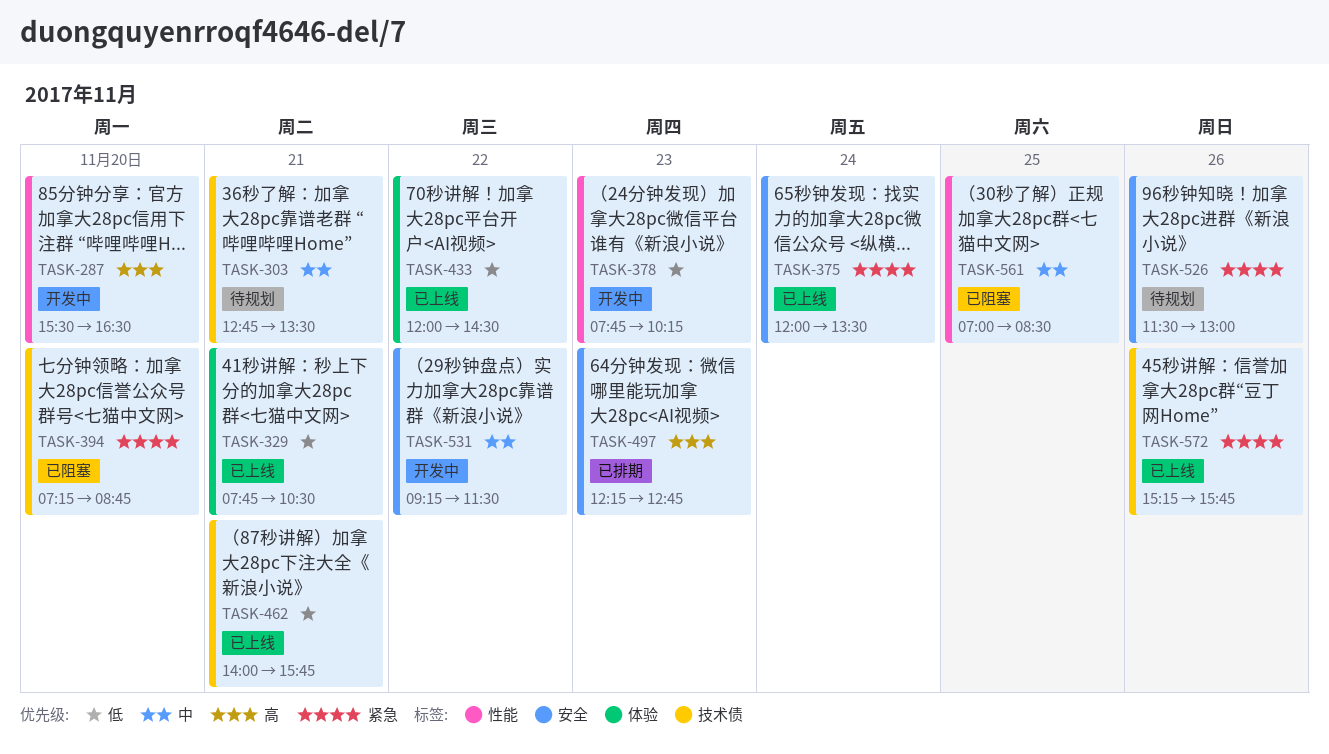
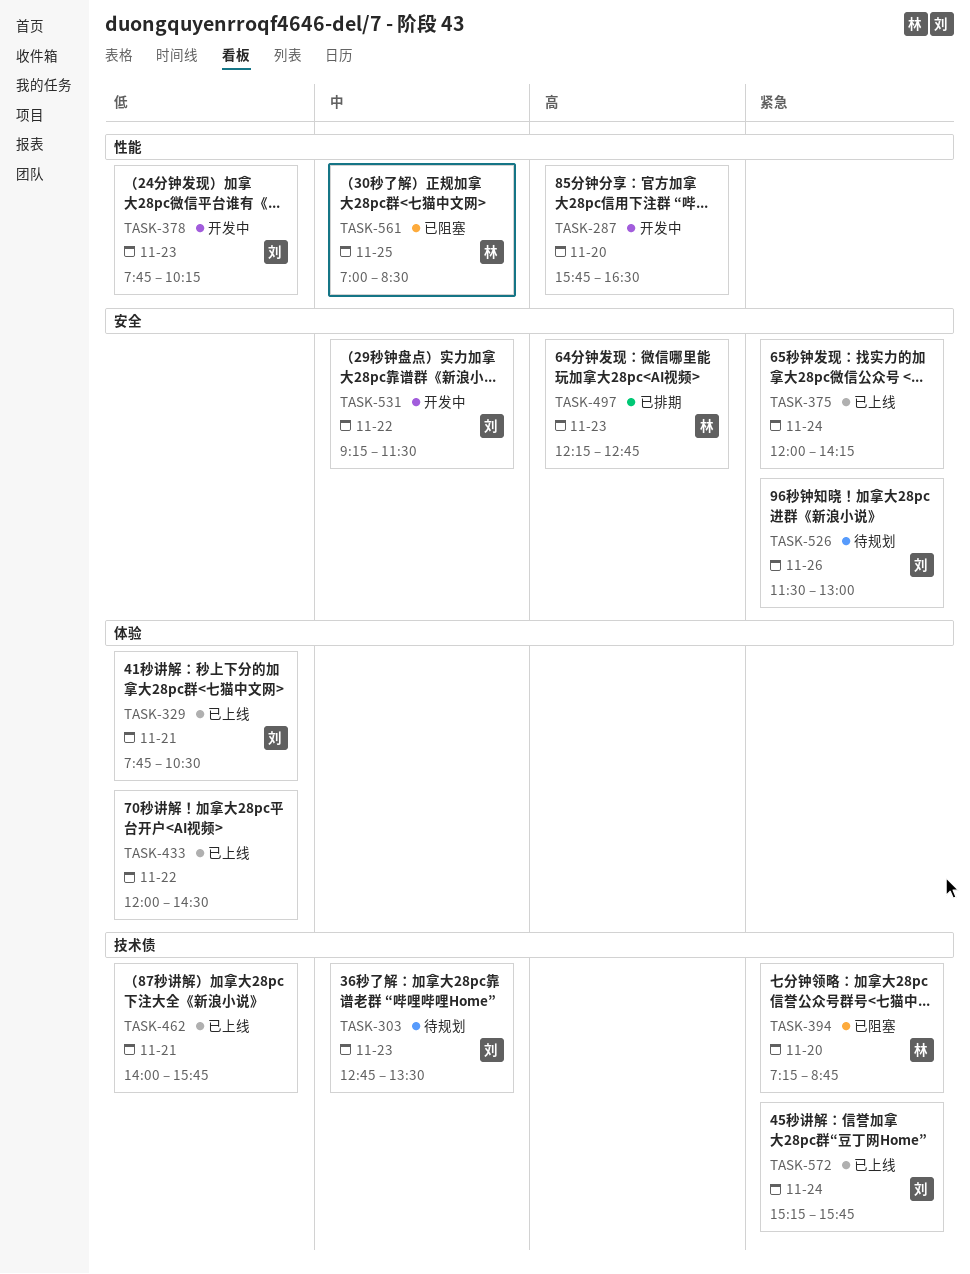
TASK-287, begins: 15:30 -> 15:45
TASK-303, day: Nov 21 -> Nov 23
TASK-375, ends: 13:30 -> 14:15
TASK-572, day: Nov 26 -> Nov 24

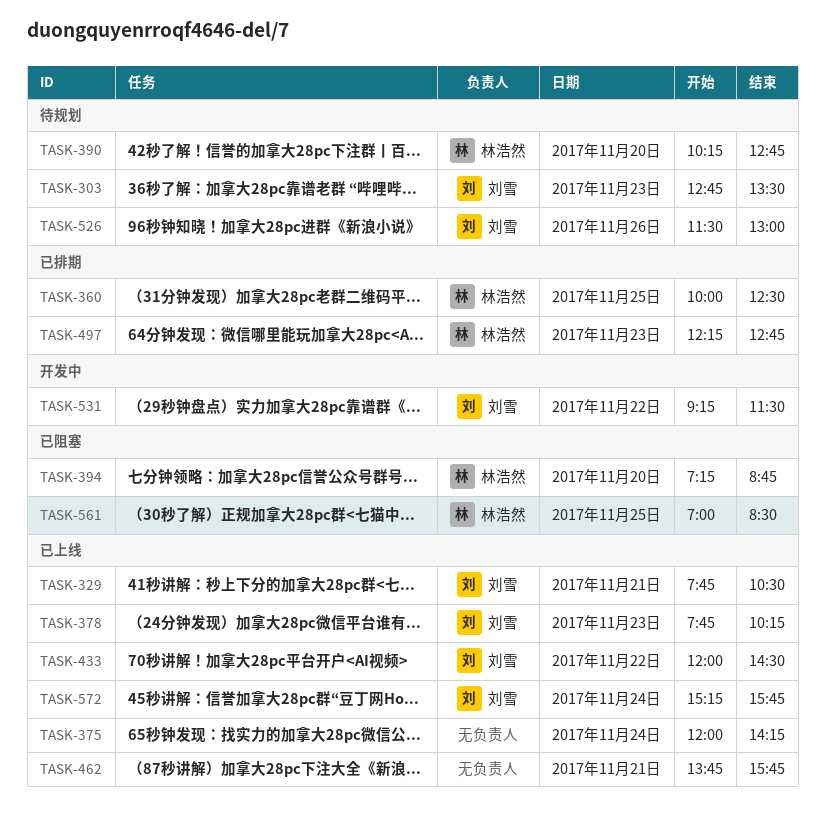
TASK-287: present -> none
TASK-360: none -> present
TASK-378, status: 开发中 -> 已上线
TASK-390: none -> present
TASK-433, owner: none -> 刘雪
TASK-462, begins: 14:00 -> 13:45

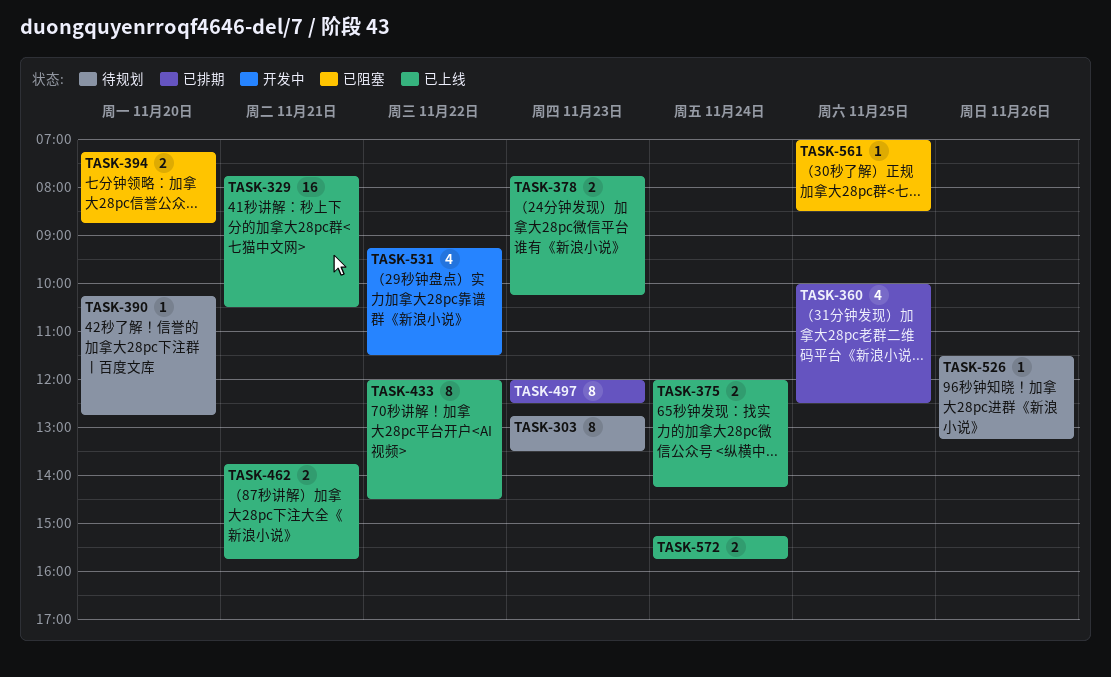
TASK-497, begins: 12:15 -> 12:00
TASK-497, ends: 12:45 -> 12:30
TASK-526, ends: 13:00 -> 13:15

